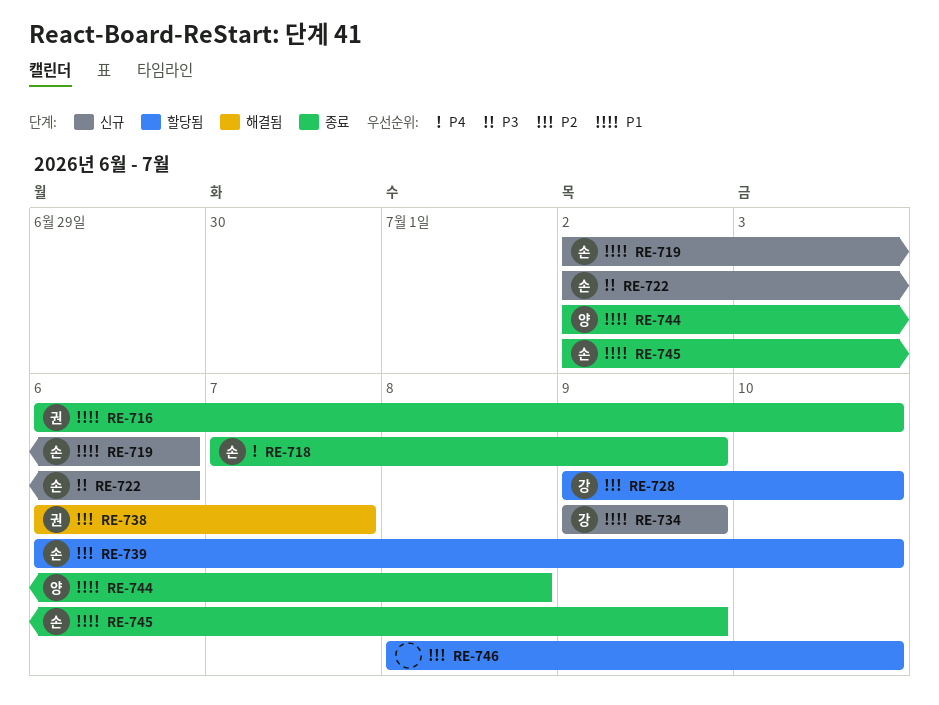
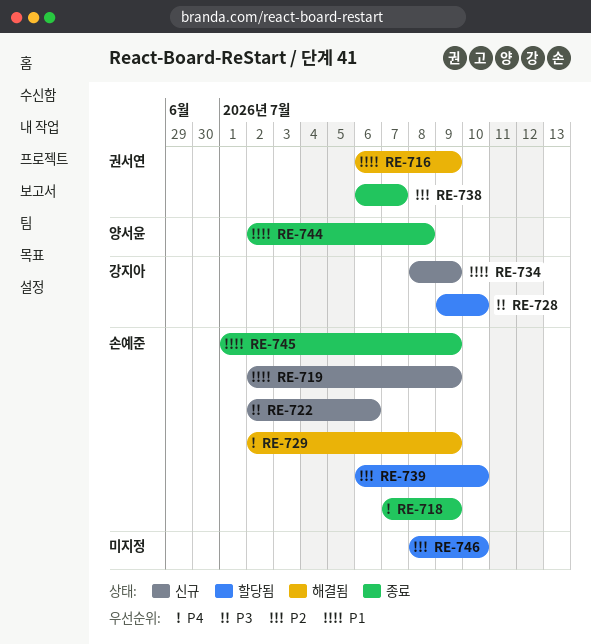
RE-716, status: 종료 -> 해결됨
RE-716, due: Jul 10 -> Jul 9
RE-719, due: Jul 6 -> Jul 9
RE-728, priority: P2 -> P3
RE-729: none -> present
RE-734, start: Jul 9 -> Jul 8
RE-738, status: 해결됨 -> 종료
RE-745, start: Jul 2 -> Jul 1

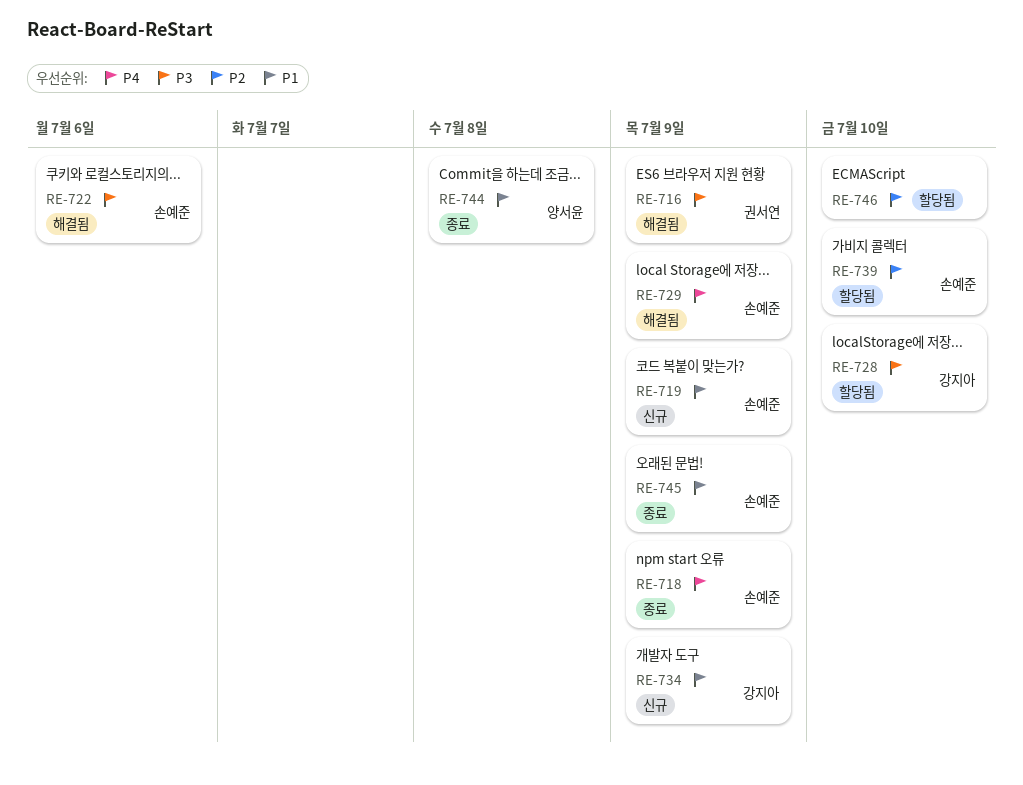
RE-716, priority: P1 -> P3
RE-722, status: 신규 -> 해결됨
RE-738: present -> none

